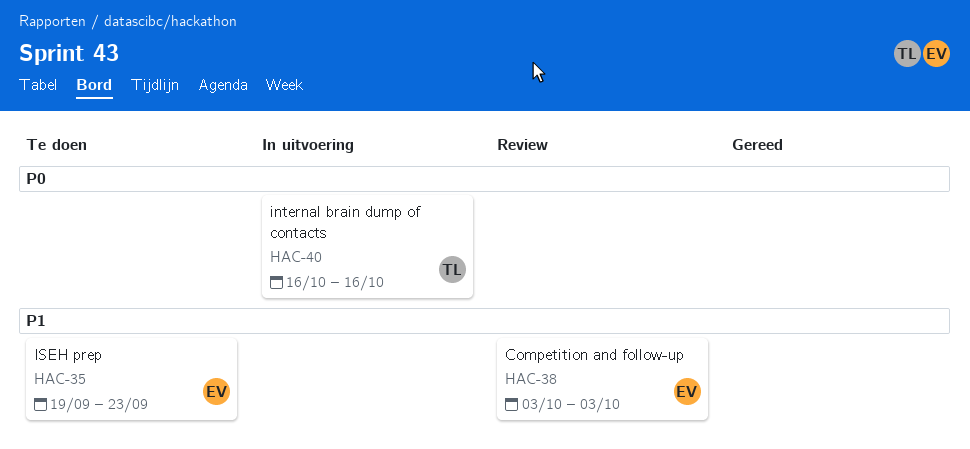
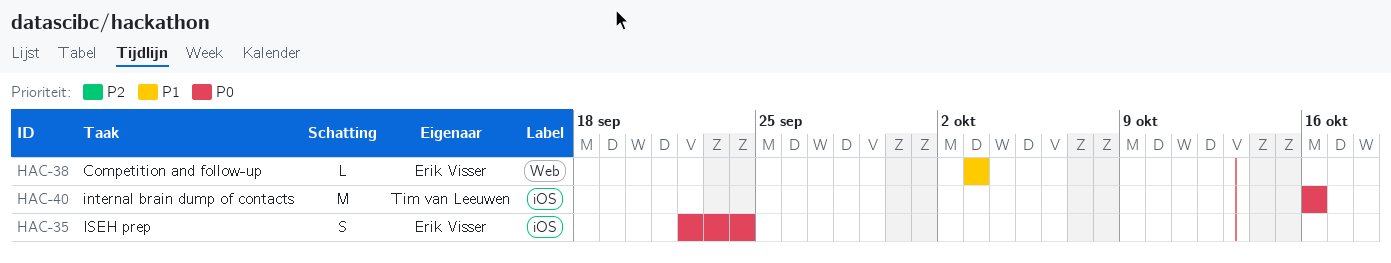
HAC-35, priority: P1 -> P0
HAC-35, start: Sep 19 -> Sep 22
HAC-35, due: Sep 23 -> Sep 24

